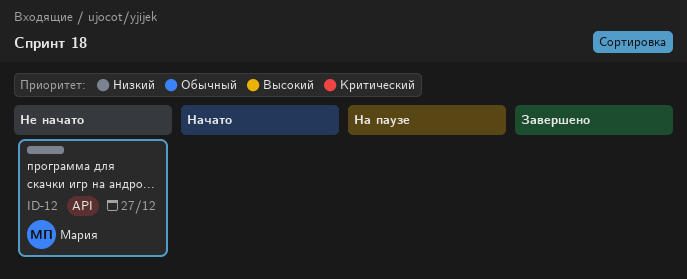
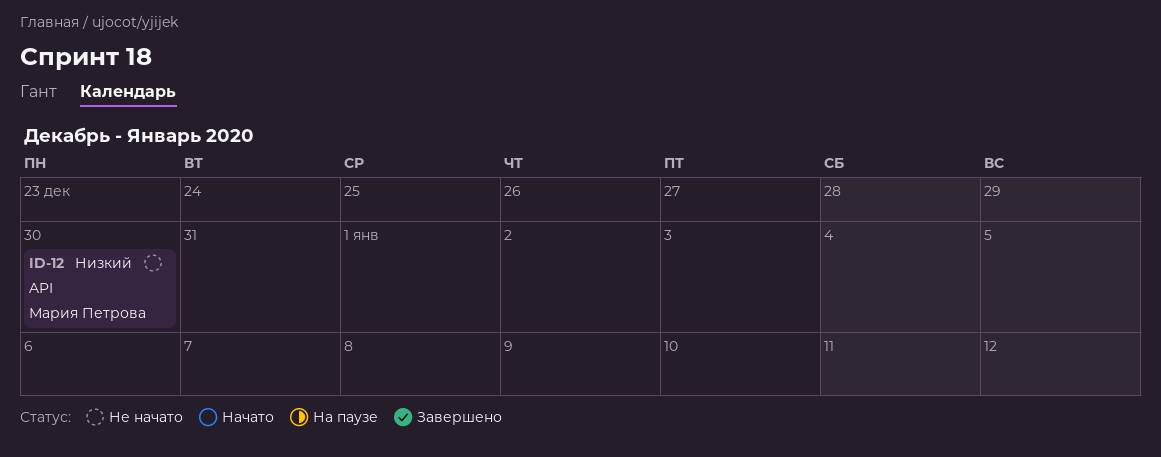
ID-12, due: Dec 27 -> Dec 30

